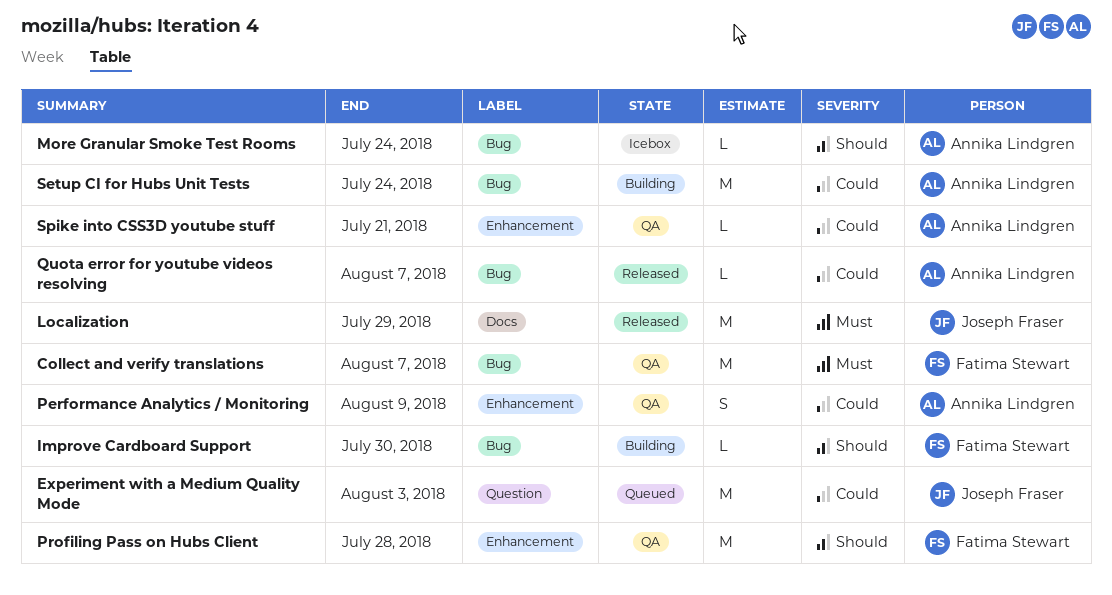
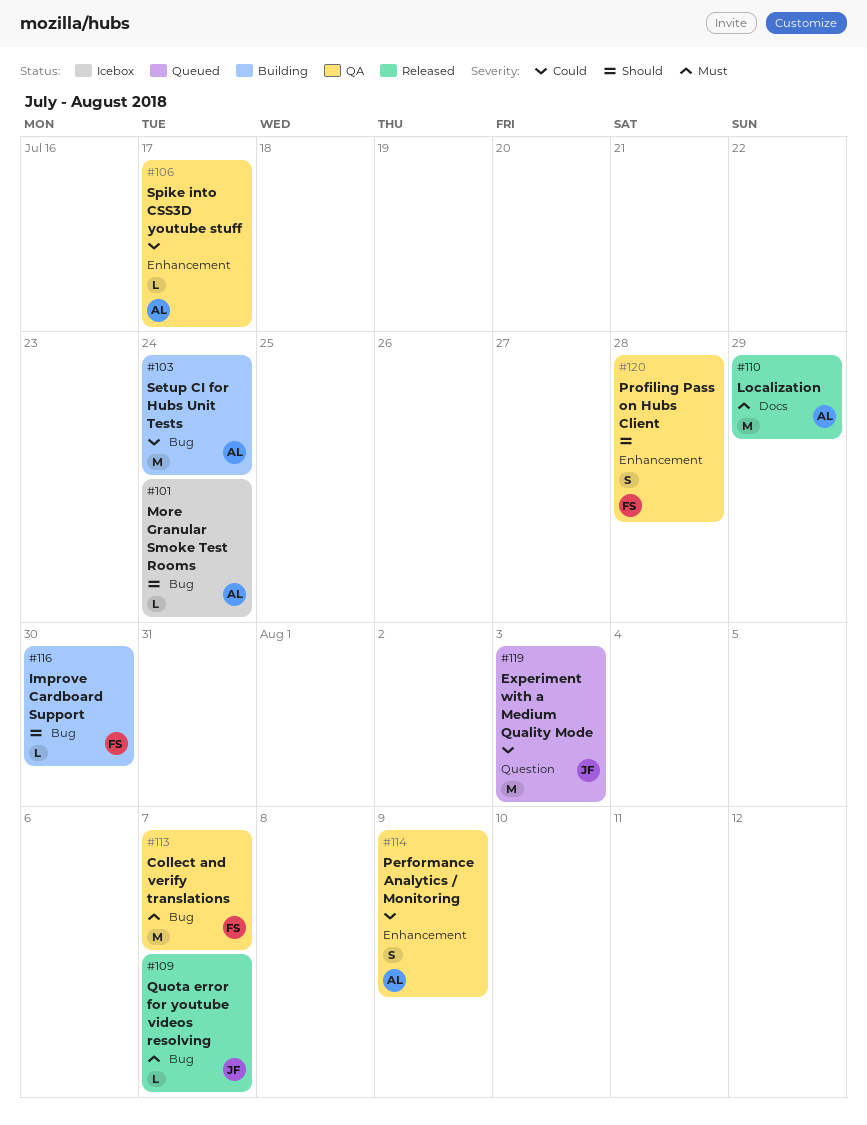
Localization, owner: Joseph Fraser -> Annika Lindgren
Profiling Pass on Hubs Client, estimate: M -> S
Quota error for youtube videos resolving, owner: Annika Lindgren -> Joseph Fraser
Quota error for youtube videos resolving, priority: Could -> Must
Spike into CSS3D youtube stuff, due: Jul 21 -> Jul 17

